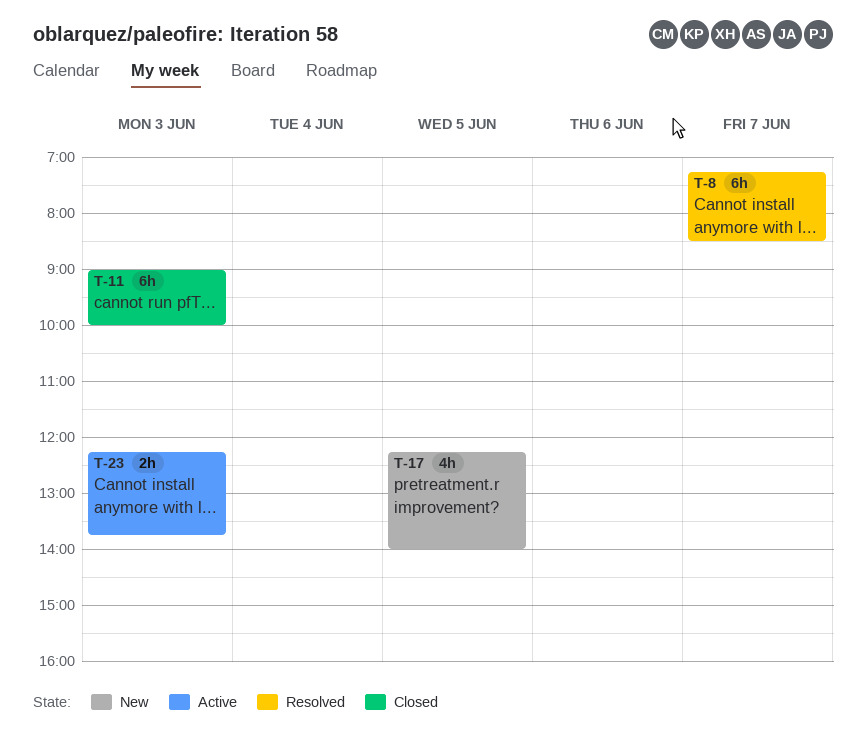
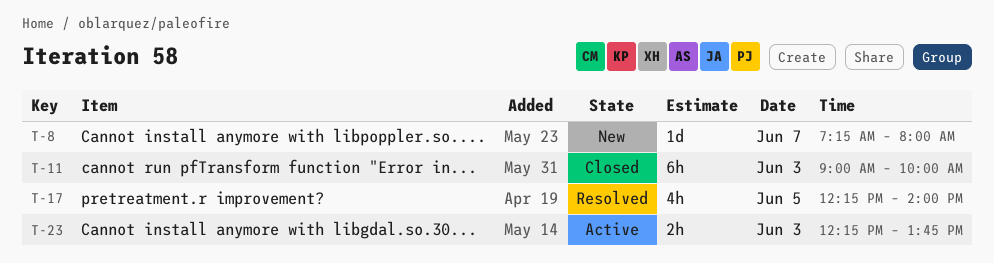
T-8, status: Resolved -> New
T-8, estimate: 6h -> 1d
T-8, ends: 08:30 -> 08:00
T-17, status: New -> Resolved

